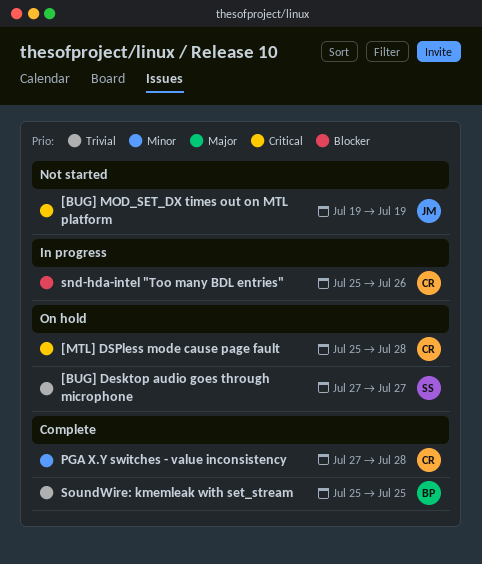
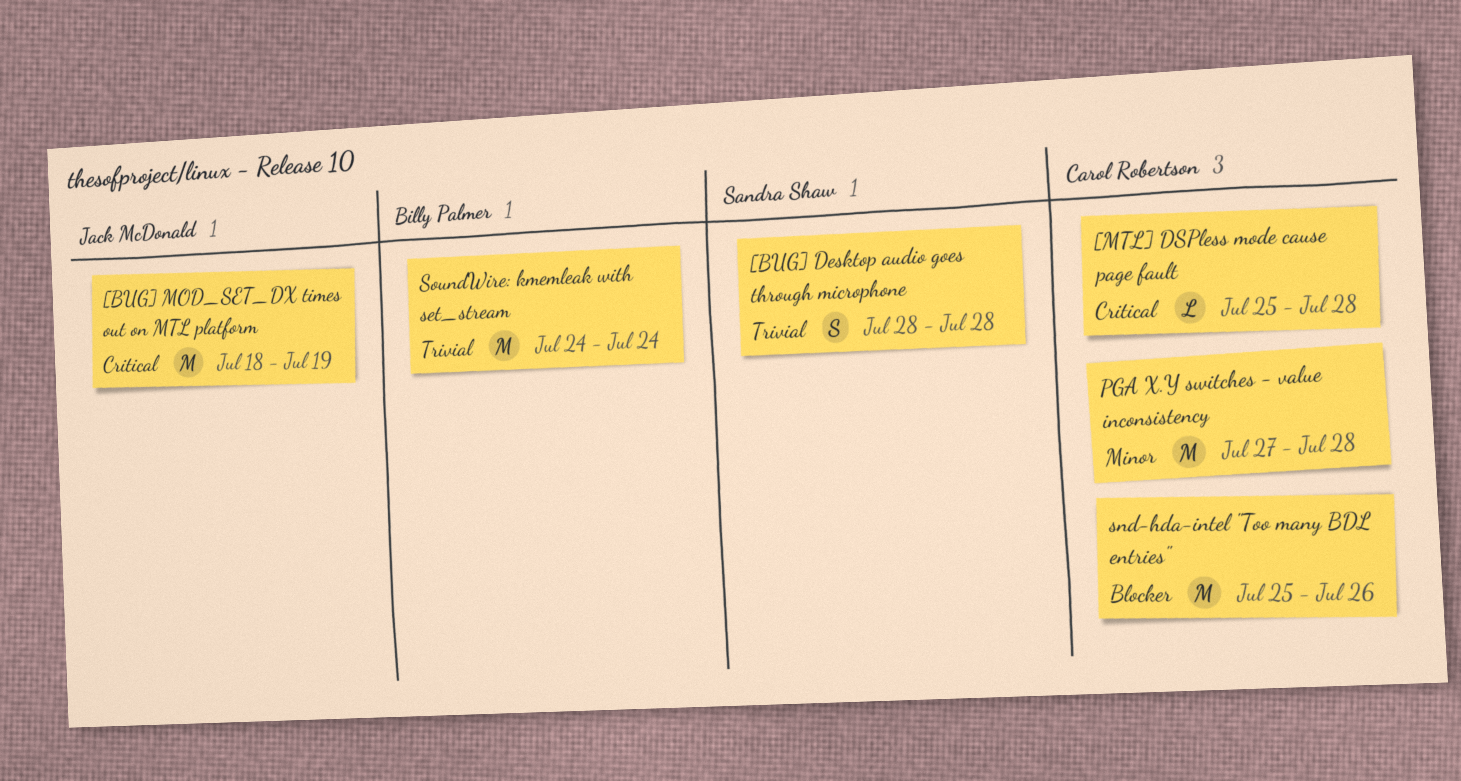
[BUG] Desktop audio goes through microphone, start: Jul 27 -> Jul 28
[BUG] Desktop audio goes through microphone, due: Jul 27 -> Jul 28
[BUG] MOD_SET_DX times out on MTL platform, start: Jul 19 -> Jul 18
SoundWire: kmemleak with set_stream, start: Jul 25 -> Jul 24
SoundWire: kmemleak with set_stream, due: Jul 25 -> Jul 24

